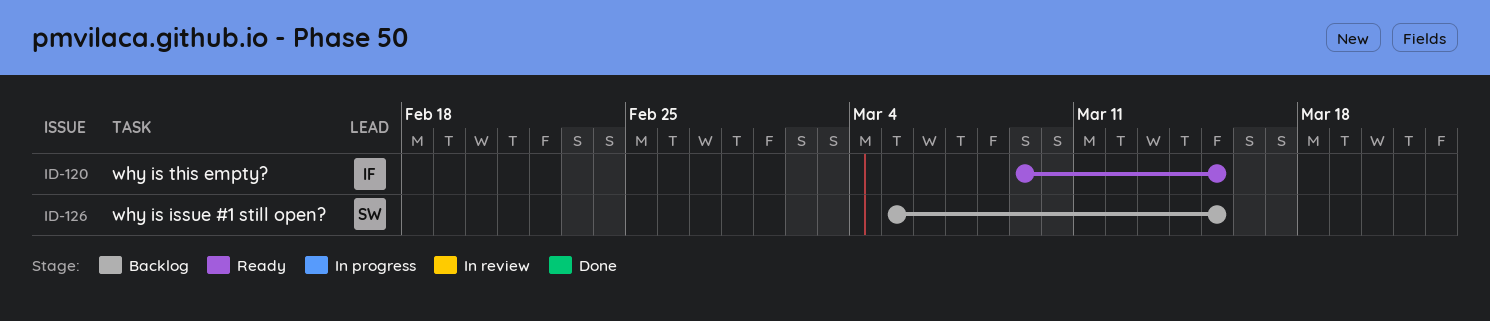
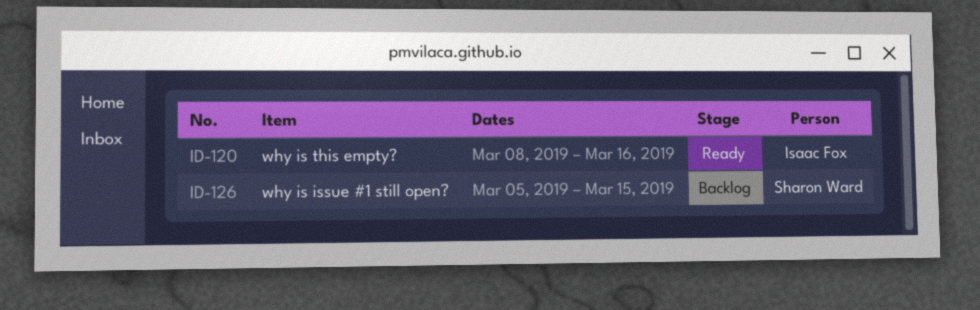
ID-120, start: Mar 9 -> Mar 8
ID-120, due: Mar 15 -> Mar 16

